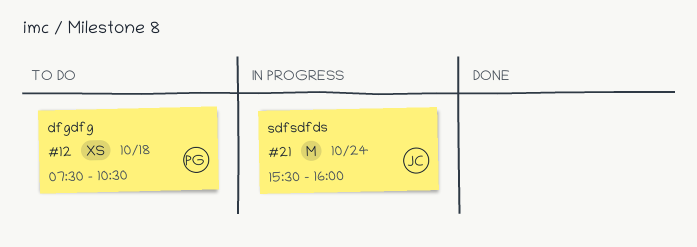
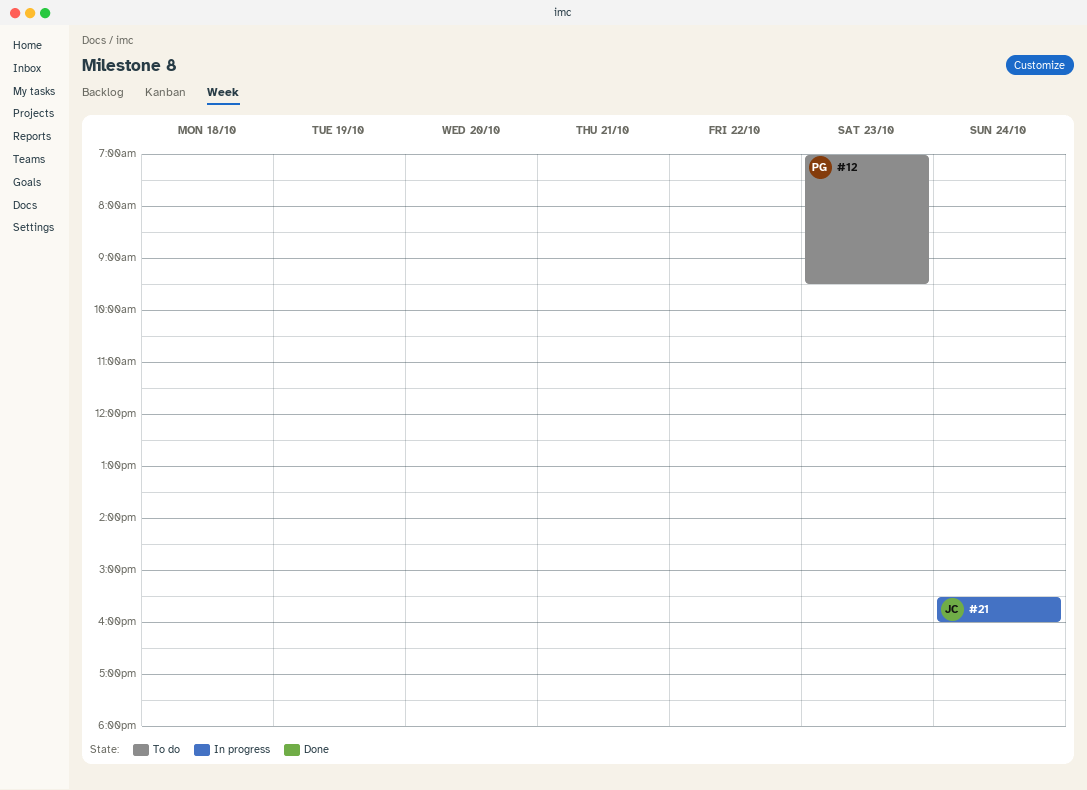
#12, day: Oct 18 -> Oct 23
#12, begins: 07:30 -> 07:00
#12, ends: 10:30 -> 09:30

